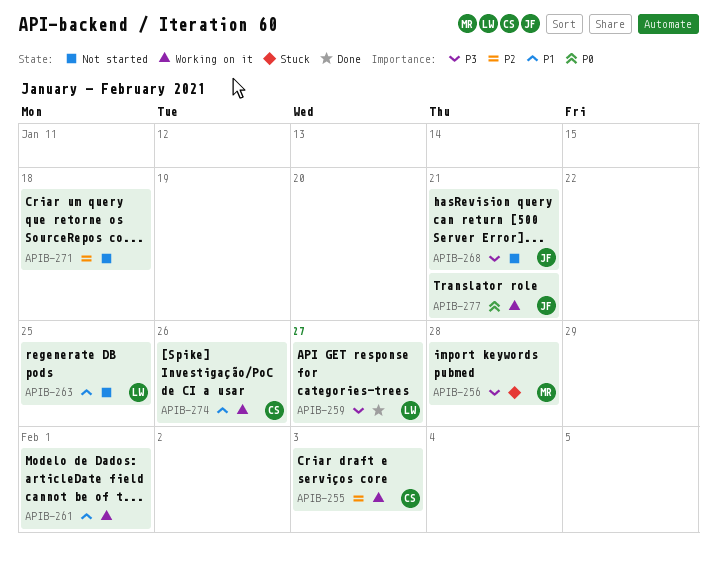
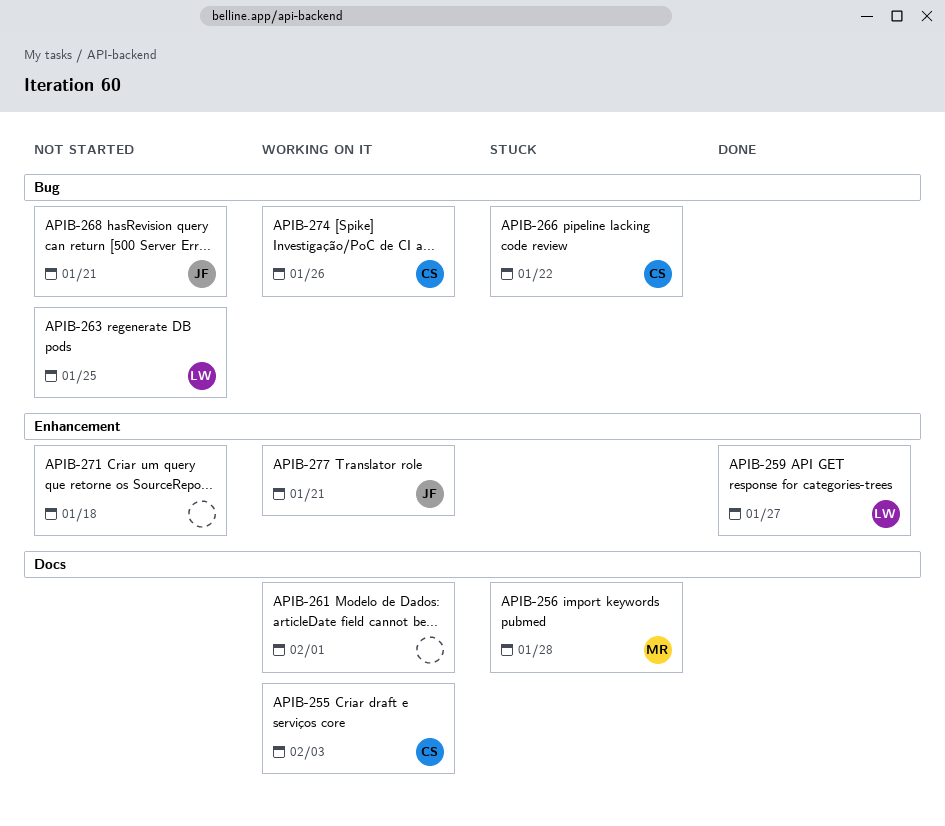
APIB-266: none -> present

